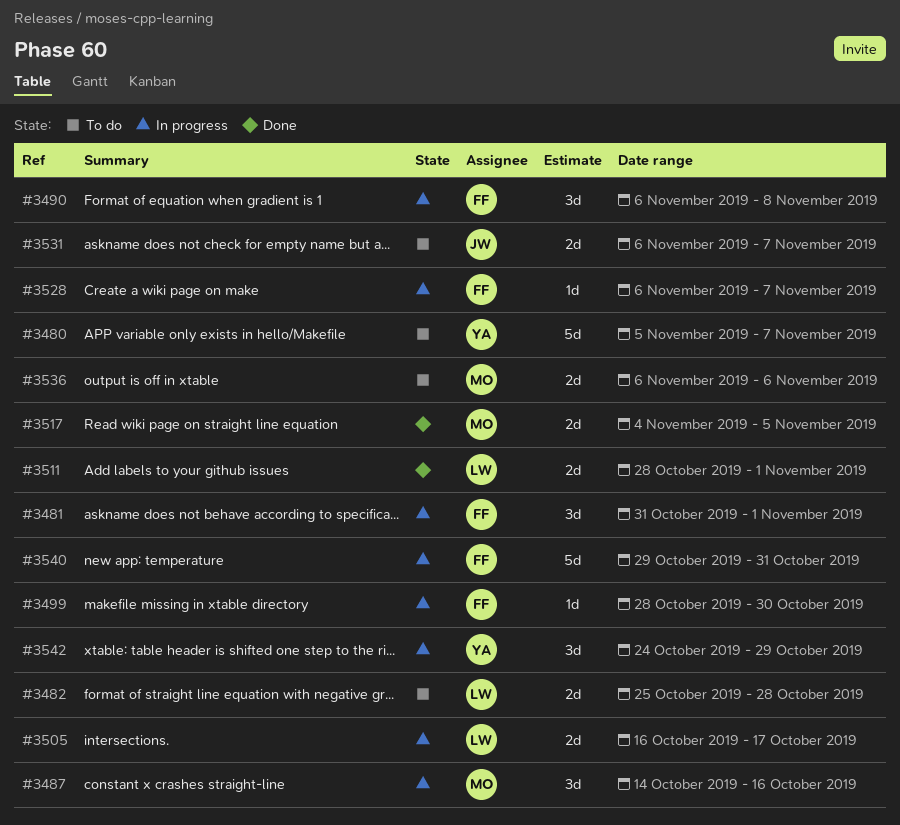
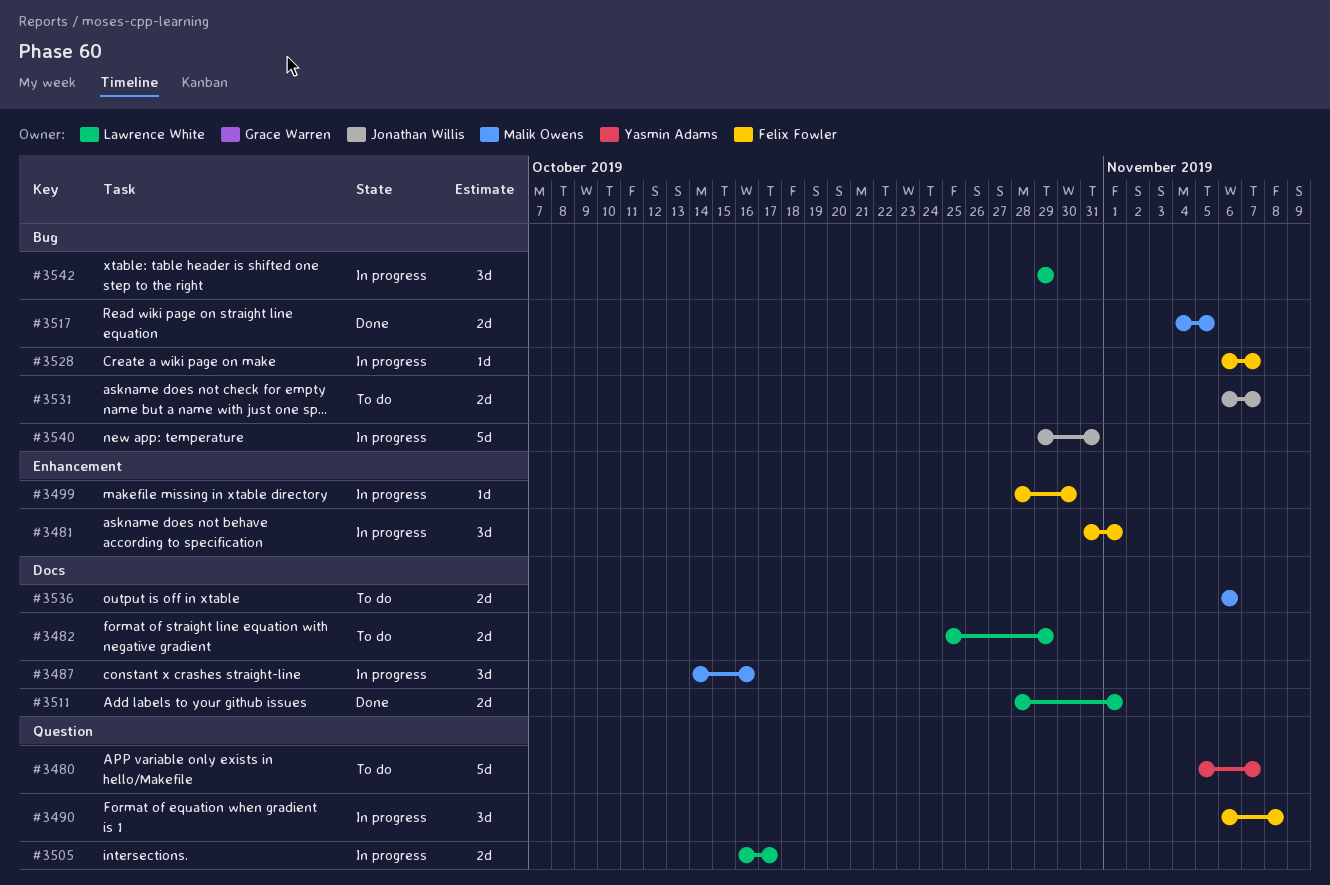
#3482, due: Oct 28 -> Oct 29
#3540, owner: Felix Fowler -> Jonathan Willis
#3542, owner: Yasmin Adams -> Lawrence White
#3542, start: Oct 24 -> Oct 29

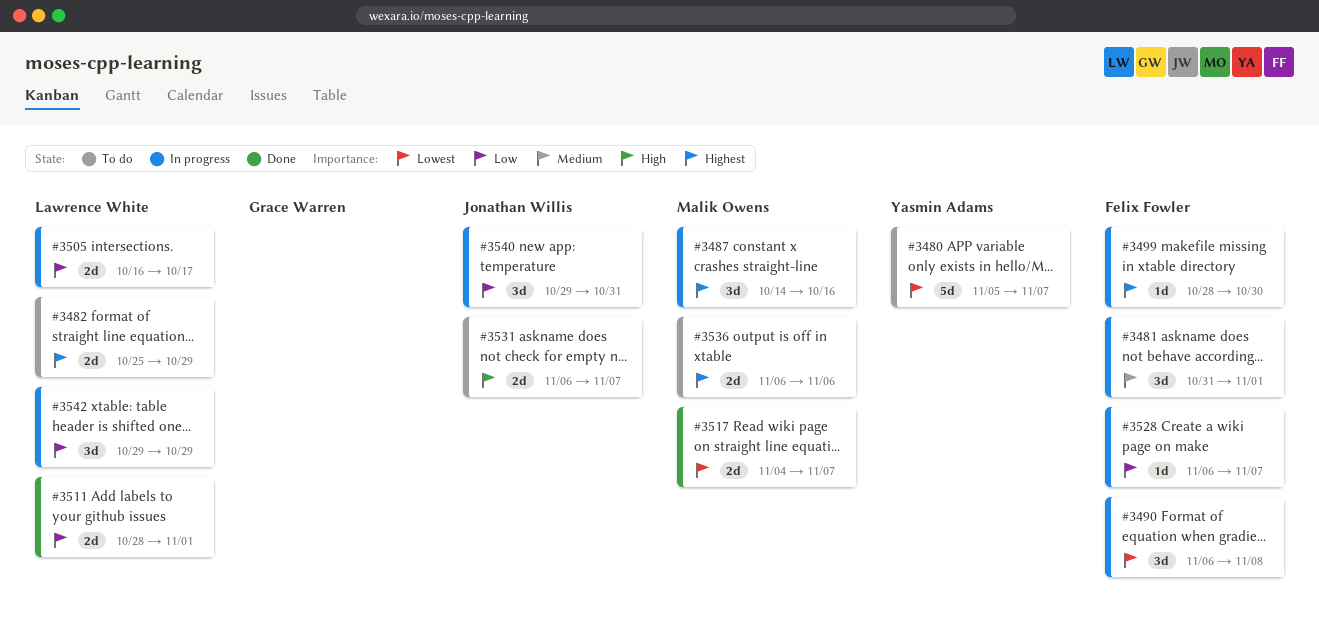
#3517, due: Nov 5 -> Nov 7
#3540, estimate: 5d -> 3d

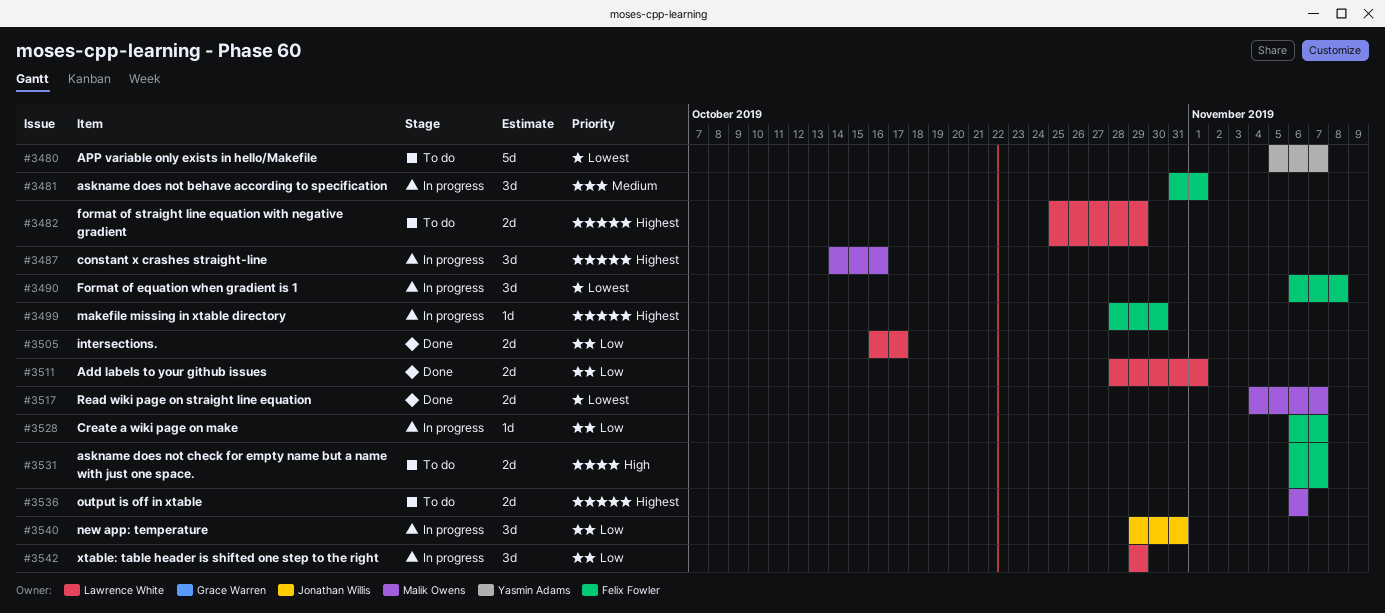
#3505, status: In progress -> Done
#3531, owner: Jonathan Willis -> Felix Fowler

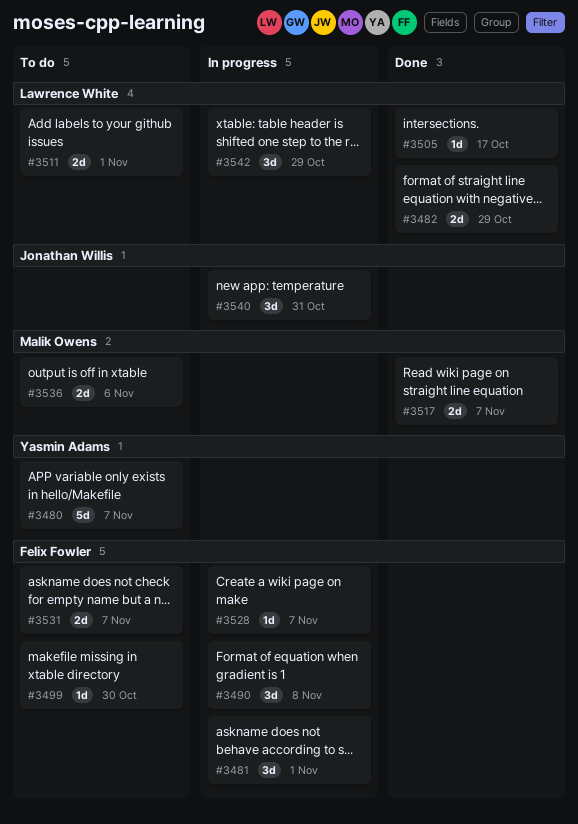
#3482, status: To do -> Done
#3487: present -> none
#3499, status: In progress -> To do
#3505, estimate: 2d -> 1d
#3511, status: Done -> To do

